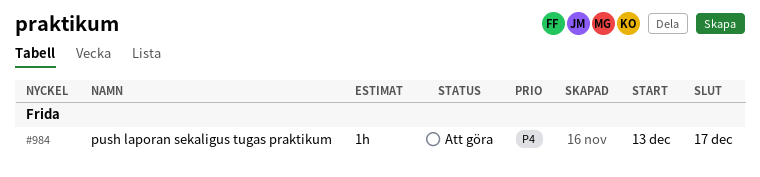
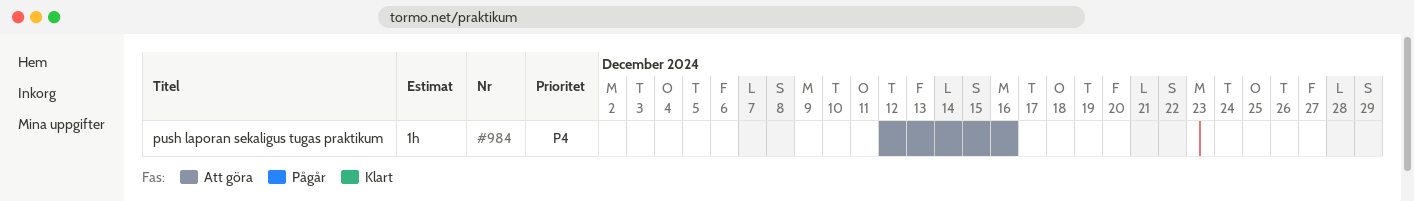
#984, start: Dec 13 -> Dec 12
#984, due: Dec 17 -> Dec 16

